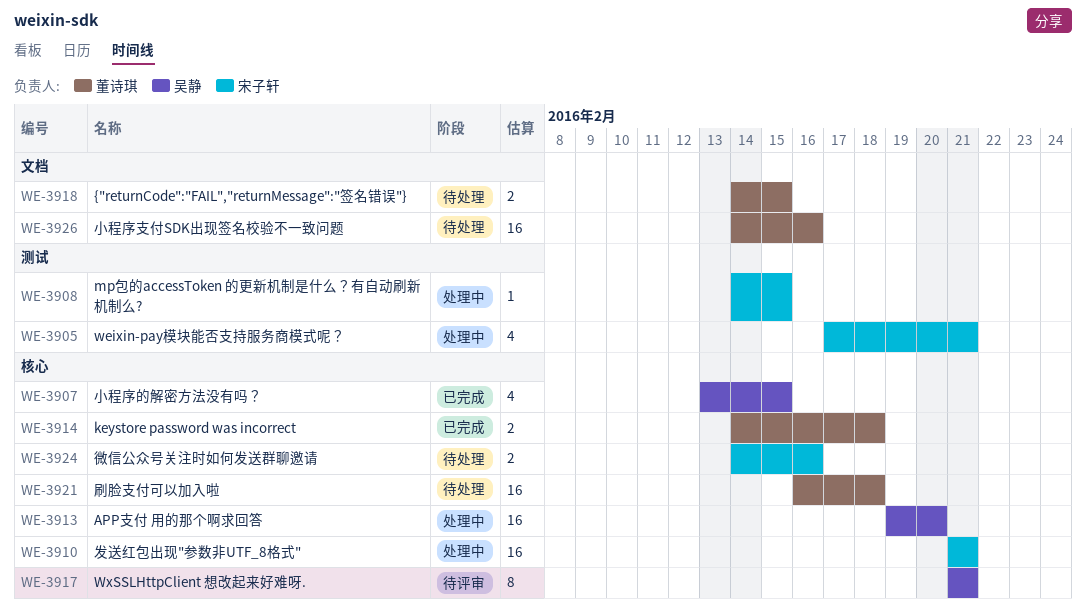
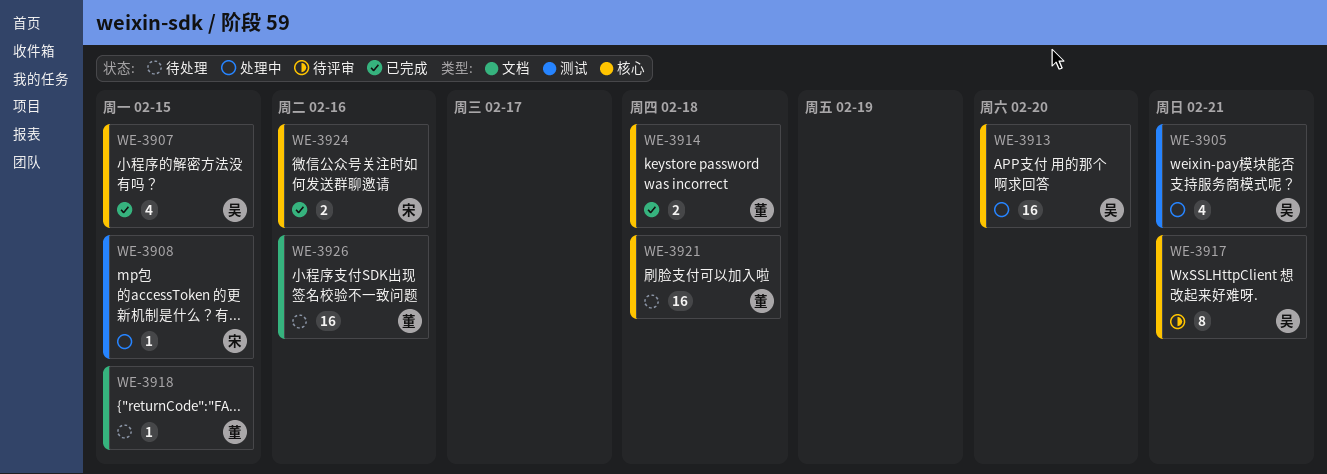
WE-3905, owner: 宋子轩 -> 吴静
WE-3910: present -> none
WE-3918, estimate: 2 -> 1
WE-3924, status: 待处理 -> 已完成

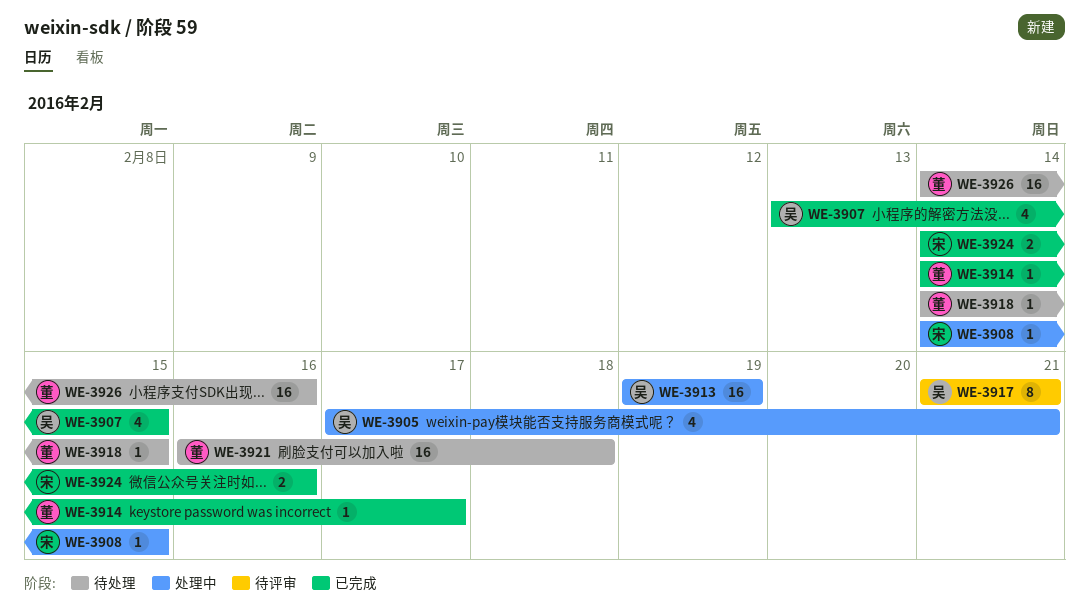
WE-3913, due: Feb 20 -> Feb 19
WE-3914, estimate: 2 -> 1
WE-3914, due: Feb 18 -> Feb 17

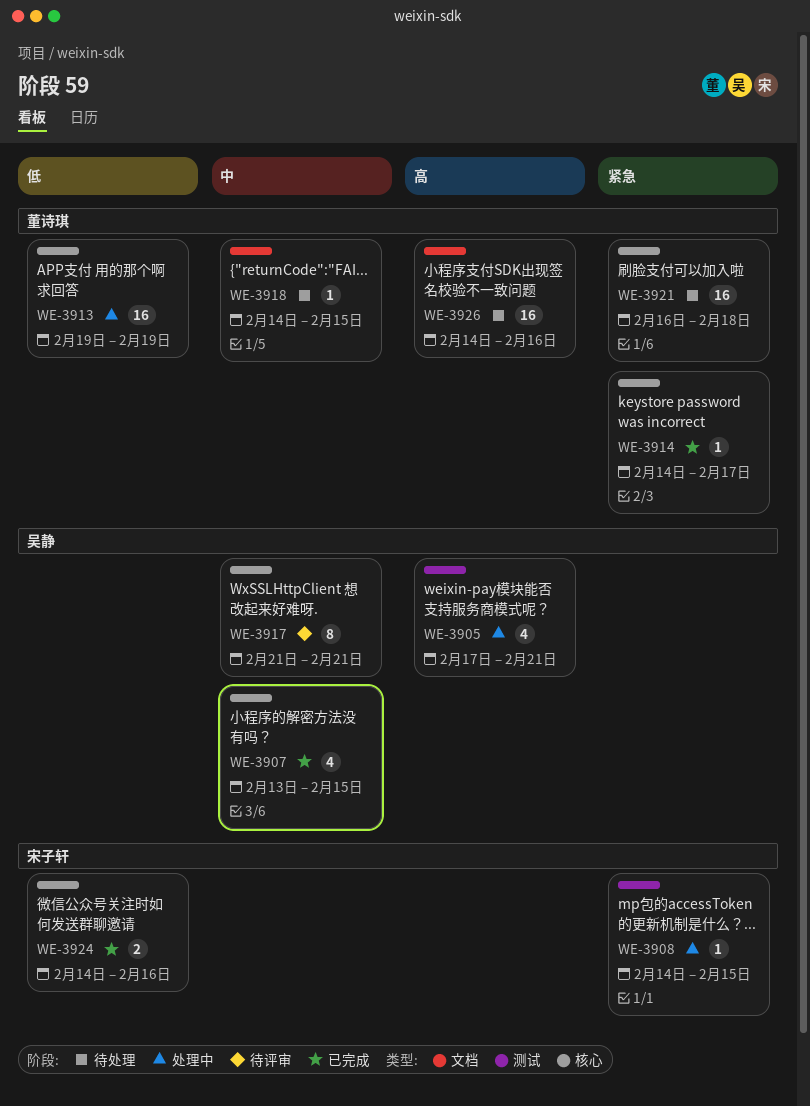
WE-3913, owner: 吴静 -> 董诗琪

